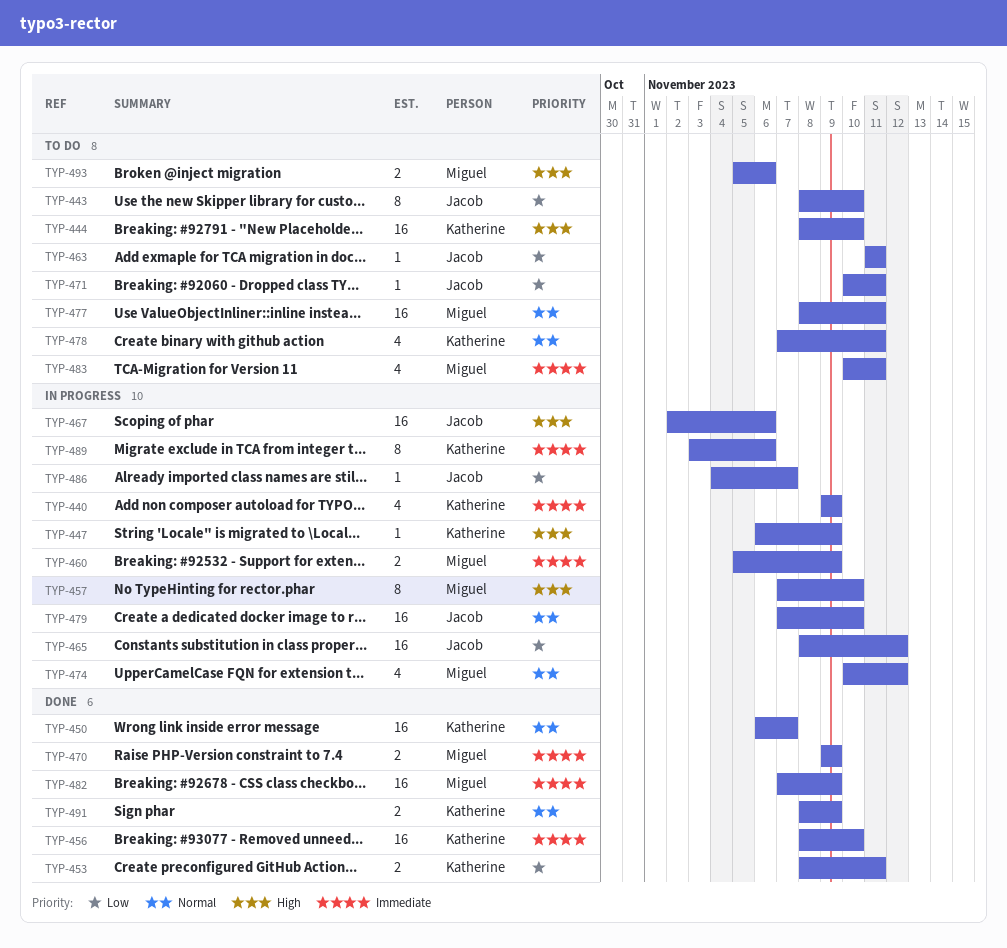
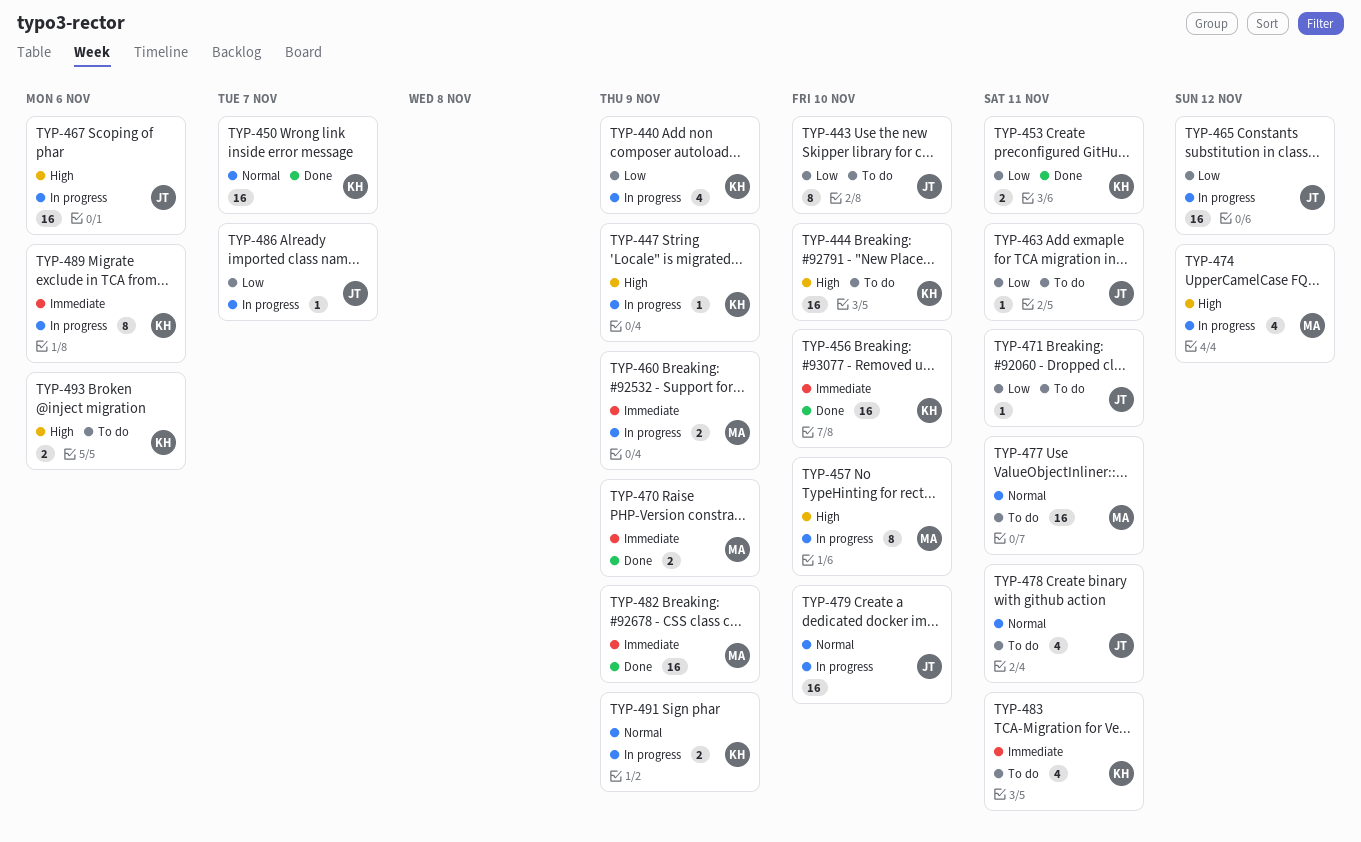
TYP-440, priority: Immediate -> Low
TYP-474, priority: Normal -> High
TYP-478, owner: Katherine -> Jacob
TYP-483, owner: Miguel -> Katherine
TYP-491, status: Done -> In progress
TYP-493, owner: Miguel -> Katherine

